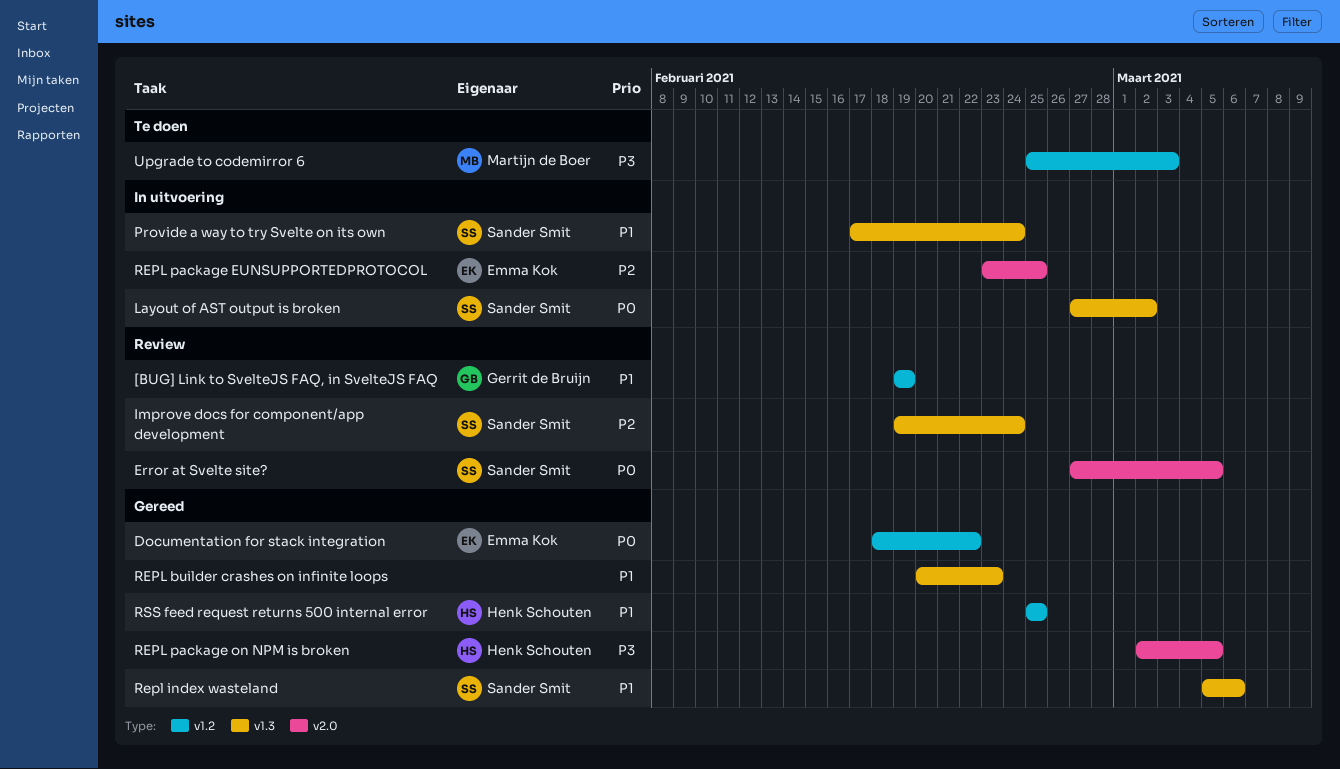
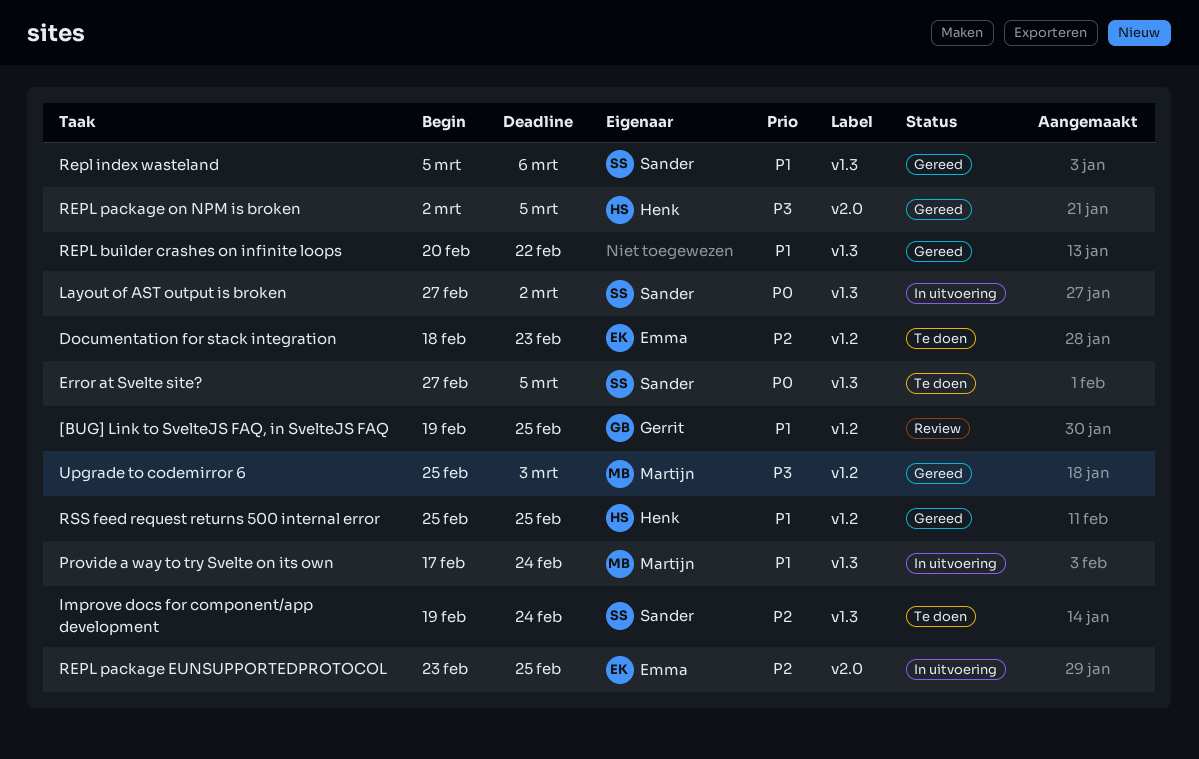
[BUG] Link to SvelteJS FAQ, in SvelteJS FAQ, due: Feb 19 -> Feb 25
Documentation for stack integration, status: Gereed -> Te doen
Documentation for stack integration, priority: P0 -> P2
Documentation for stack integration, due: Feb 22 -> Feb 23
Error at Svelte site?, status: Review -> Te doen
Error at Svelte site?, label: v2.0 -> v1.3
Improve docs for component/app development, status: Review -> Te doen
Provide a way to try Svelte on its own, owner: Sander Smit -> Martijn de Boer
REPL builder crashes on infinite loops, due: Feb 23 -> Feb 22
Upgrade to codemirror 6, status: Te doen -> Gereed

